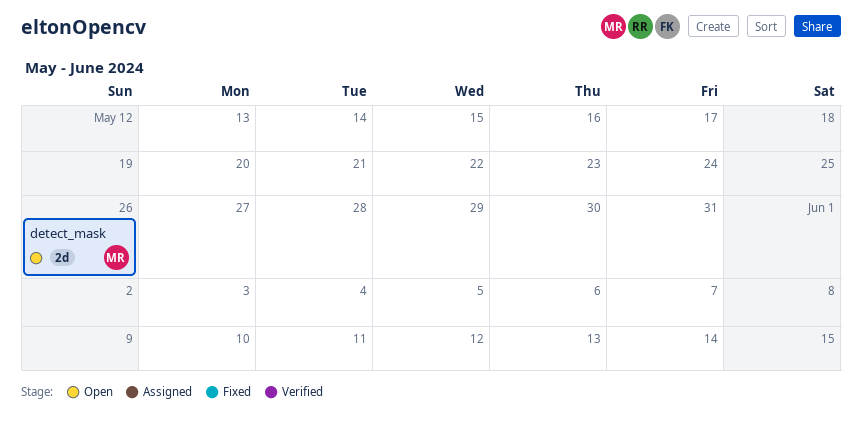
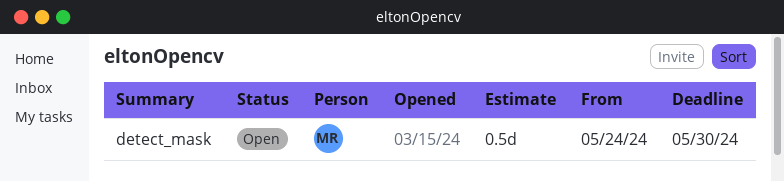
detect_mask, estimate: 2d -> 0.5d
detect_mask, due: May 26 -> May 30

